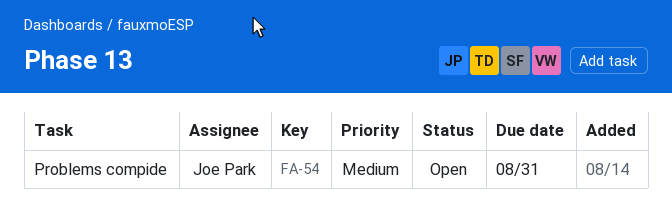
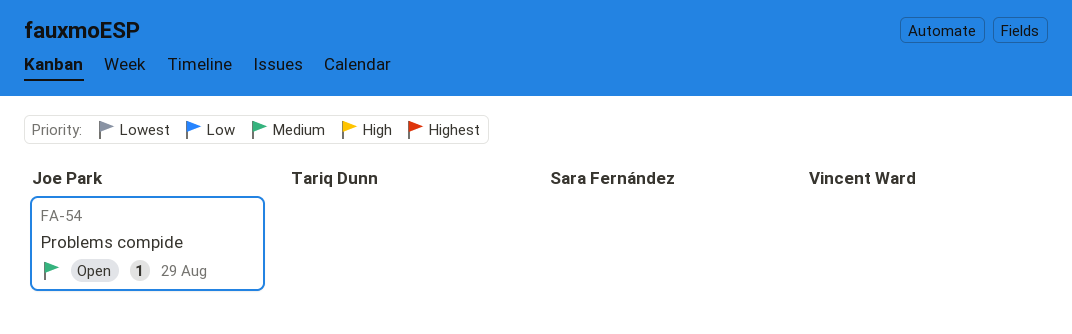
FA-54, due: Aug 31 -> Aug 29

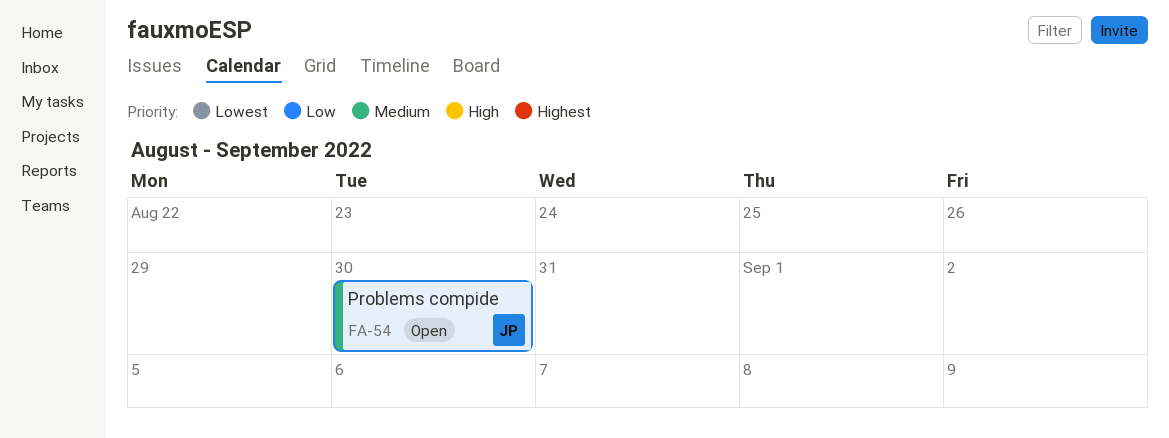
FA-54, due: Aug 29 -> Aug 30

